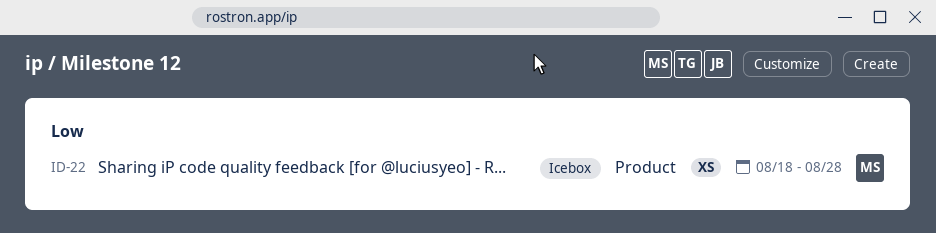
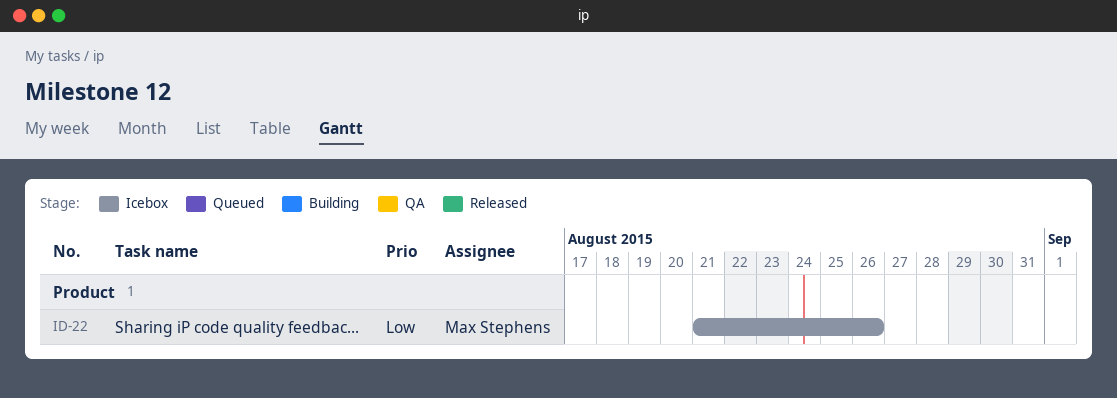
ID-22, start: Aug 18 -> Aug 21
ID-22, due: Aug 28 -> Aug 26

